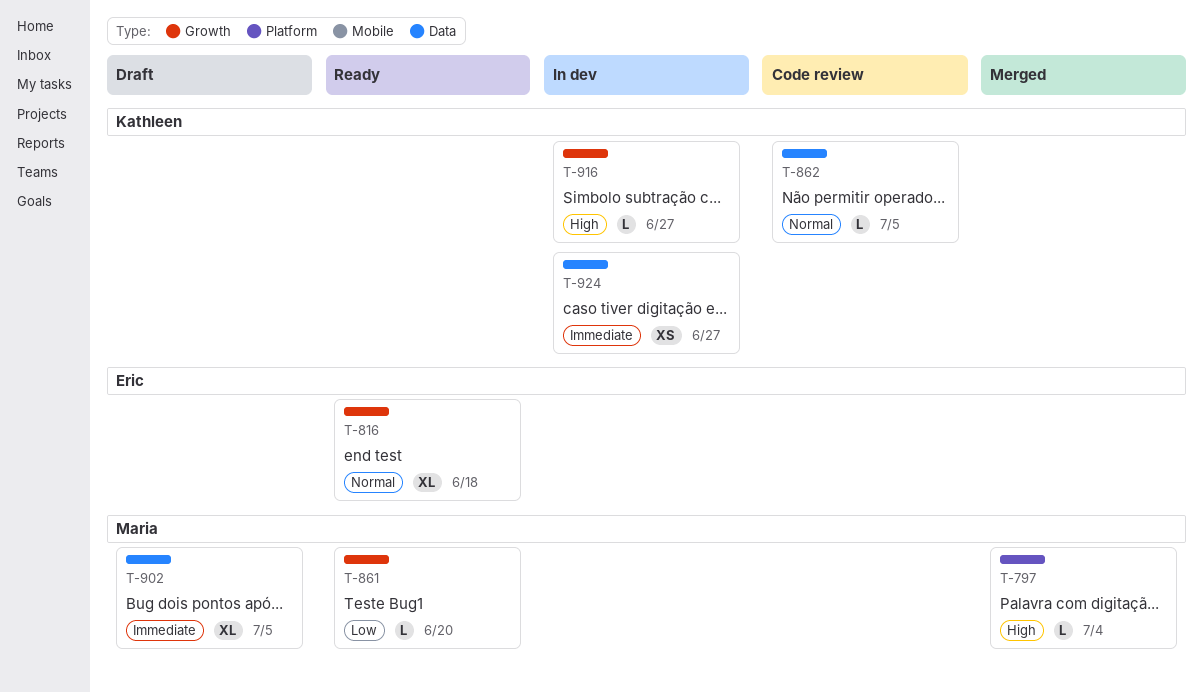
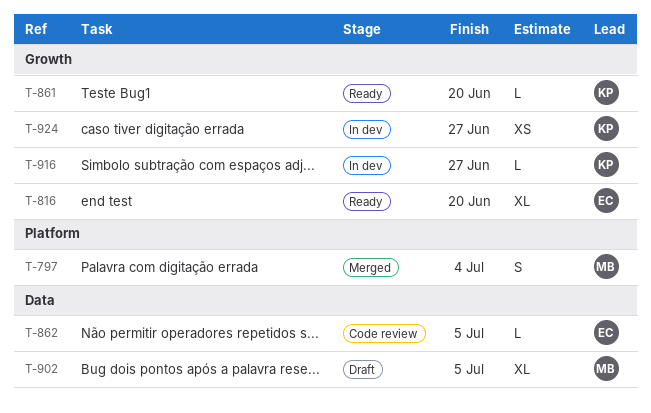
T-797, estimate: L -> S
T-816, due: Jun 18 -> Jun 20
T-861, owner: Maria -> Kathleen
T-862, owner: Kathleen -> Eric
T-924, label: Data -> Growth

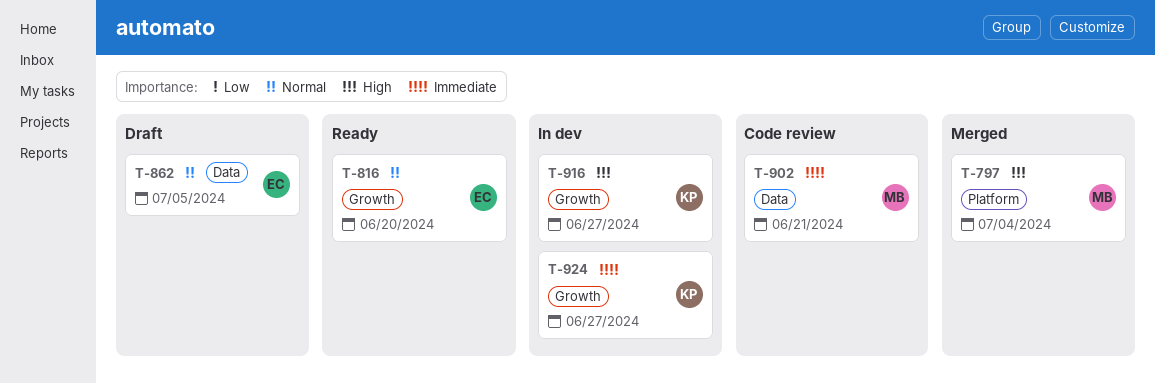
T-861: present -> none
T-862, status: Code review -> Draft
T-902, status: Draft -> Code review
T-902, due: Jul 5 -> Jun 21

